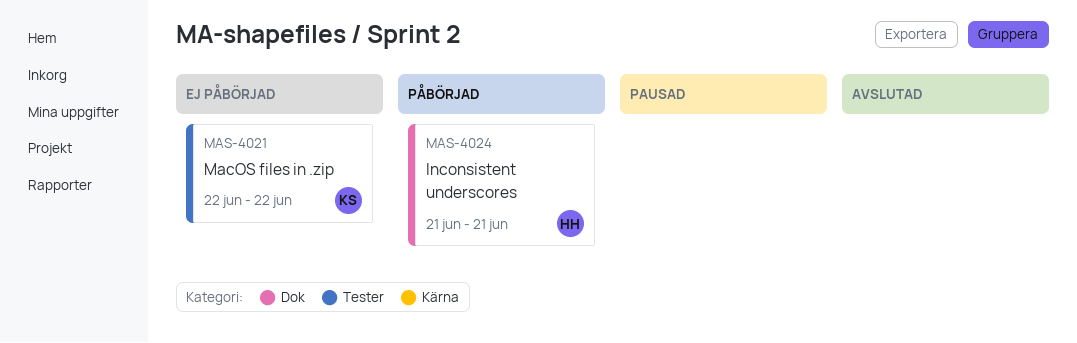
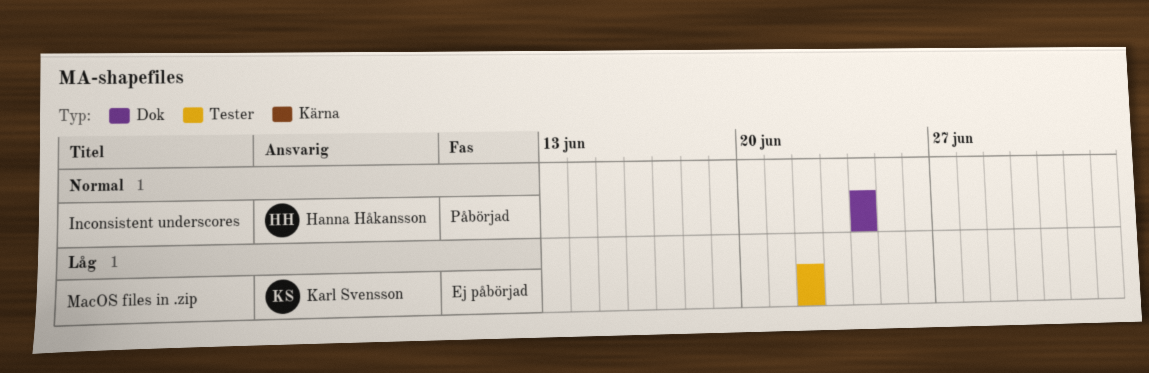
Inconsistent underscores, start: Jun 21 -> Jun 24
Inconsistent underscores, due: Jun 21 -> Jun 24

